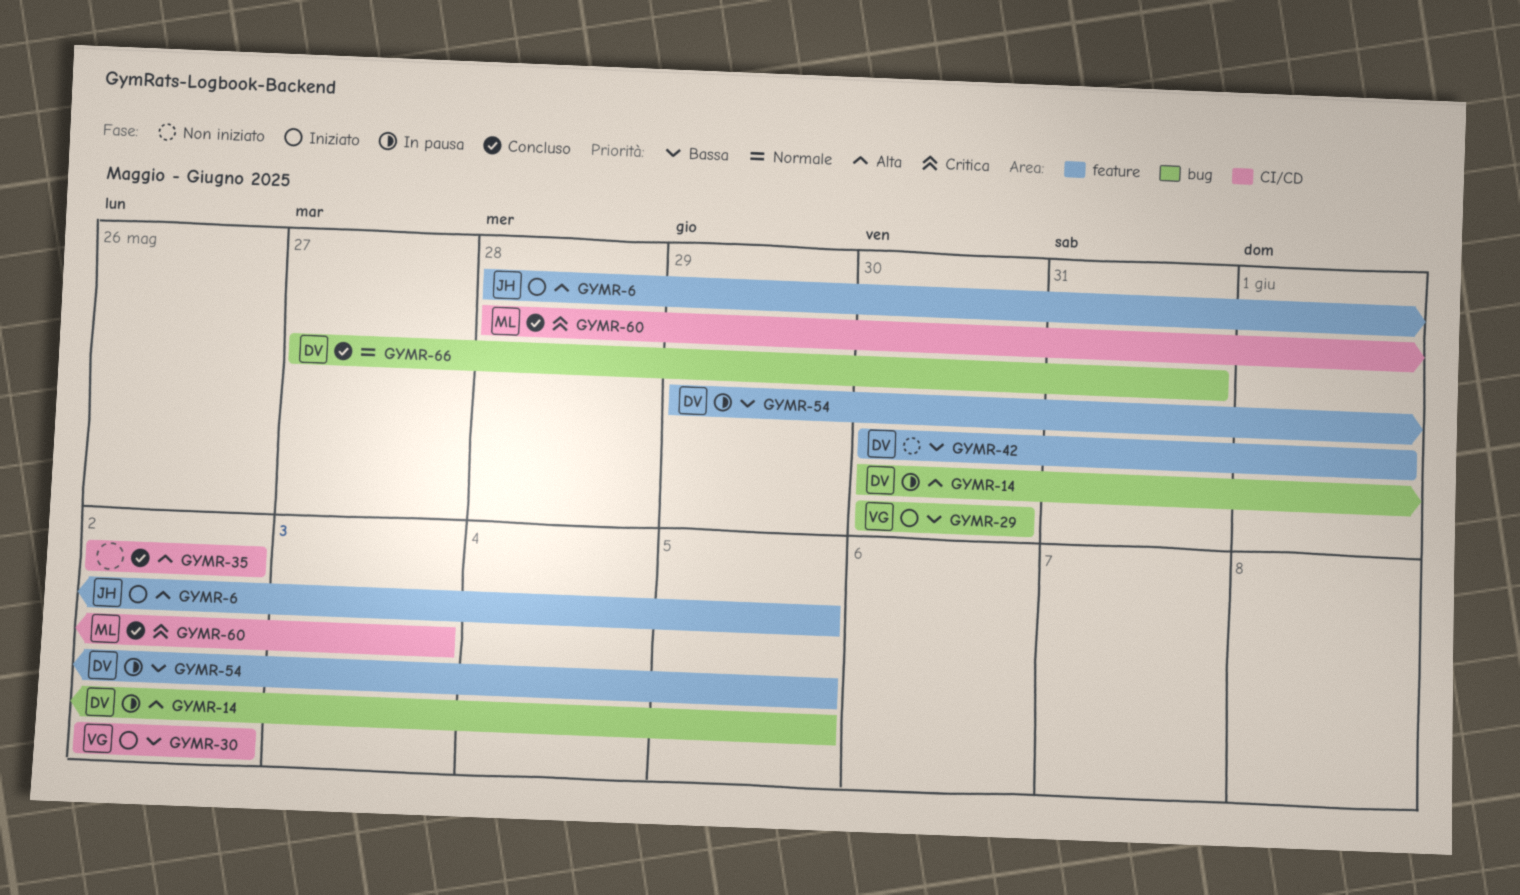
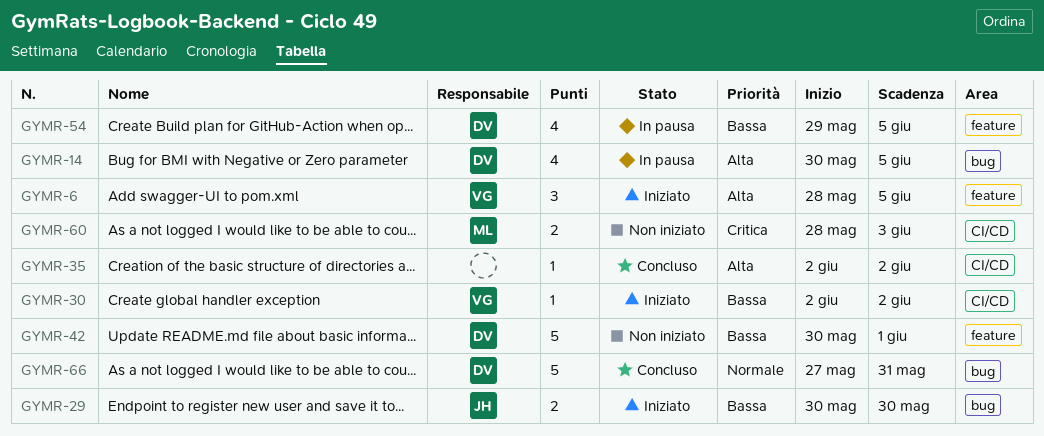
GYMR-6, owner: JH -> VG
GYMR-29, owner: VG -> JH
GYMR-60, status: Concluso -> Non iniziato

